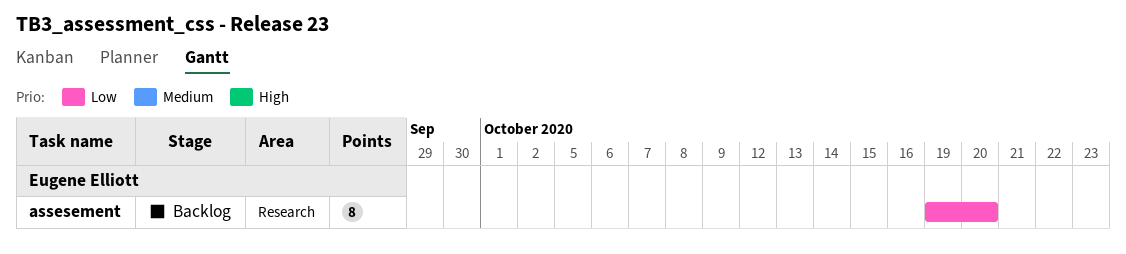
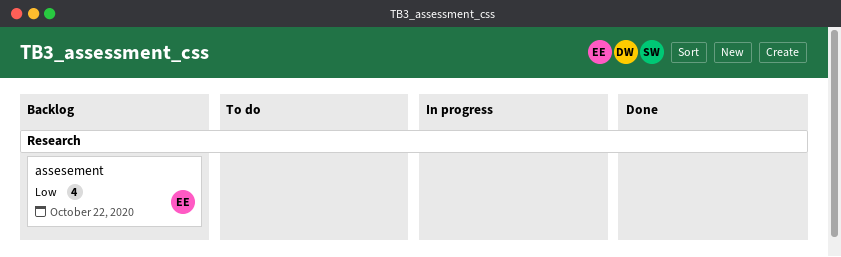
assesement, estimate: 8 -> 4
assesement, due: Oct 20 -> Oct 22

